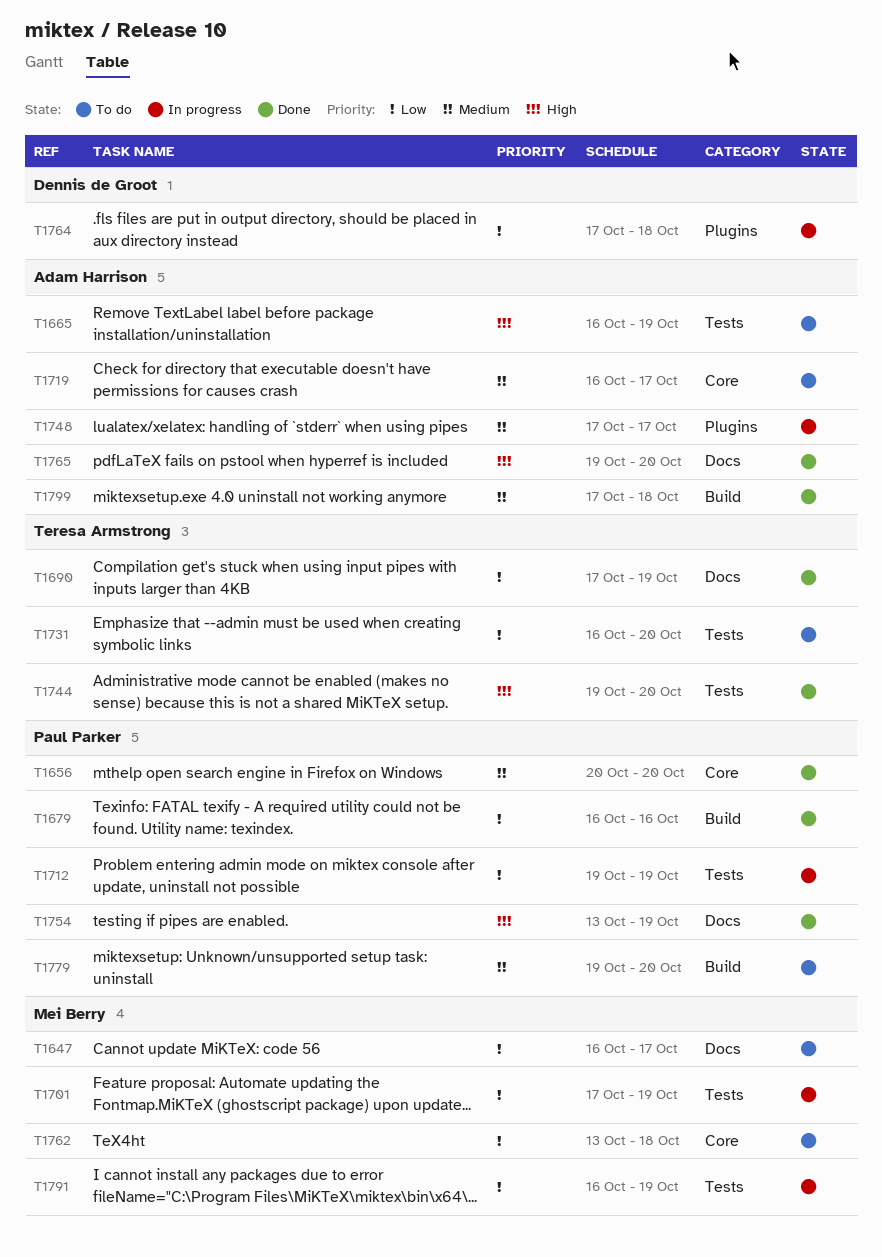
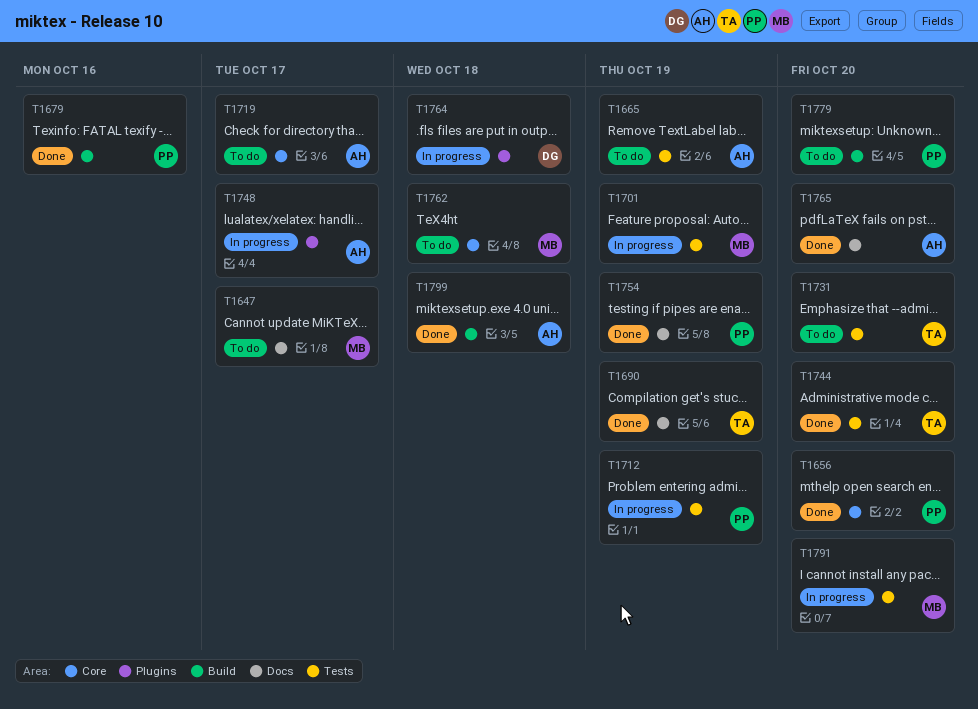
T1791, due: Oct 19 -> Oct 20

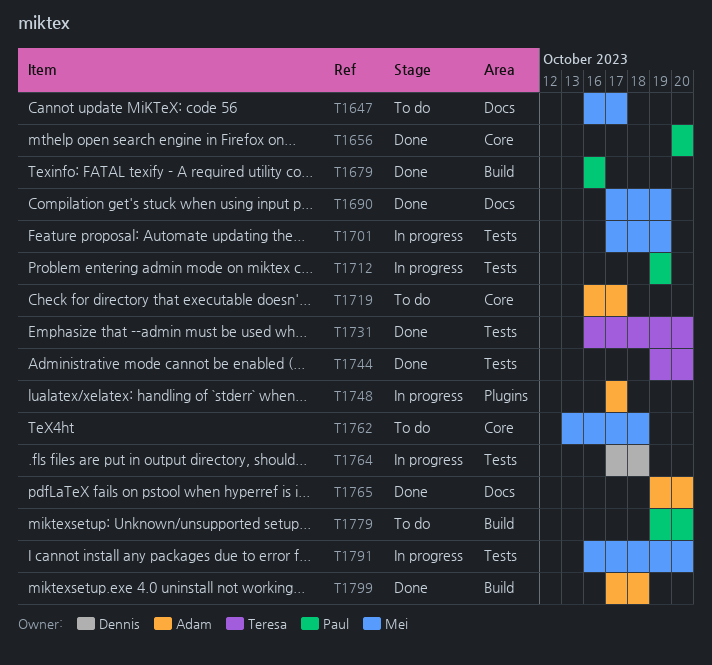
T1665: present -> none
T1690, owner: Teresa -> Mei
T1731, status: To do -> Done
T1754: present -> none
T1764, label: Plugins -> Tests

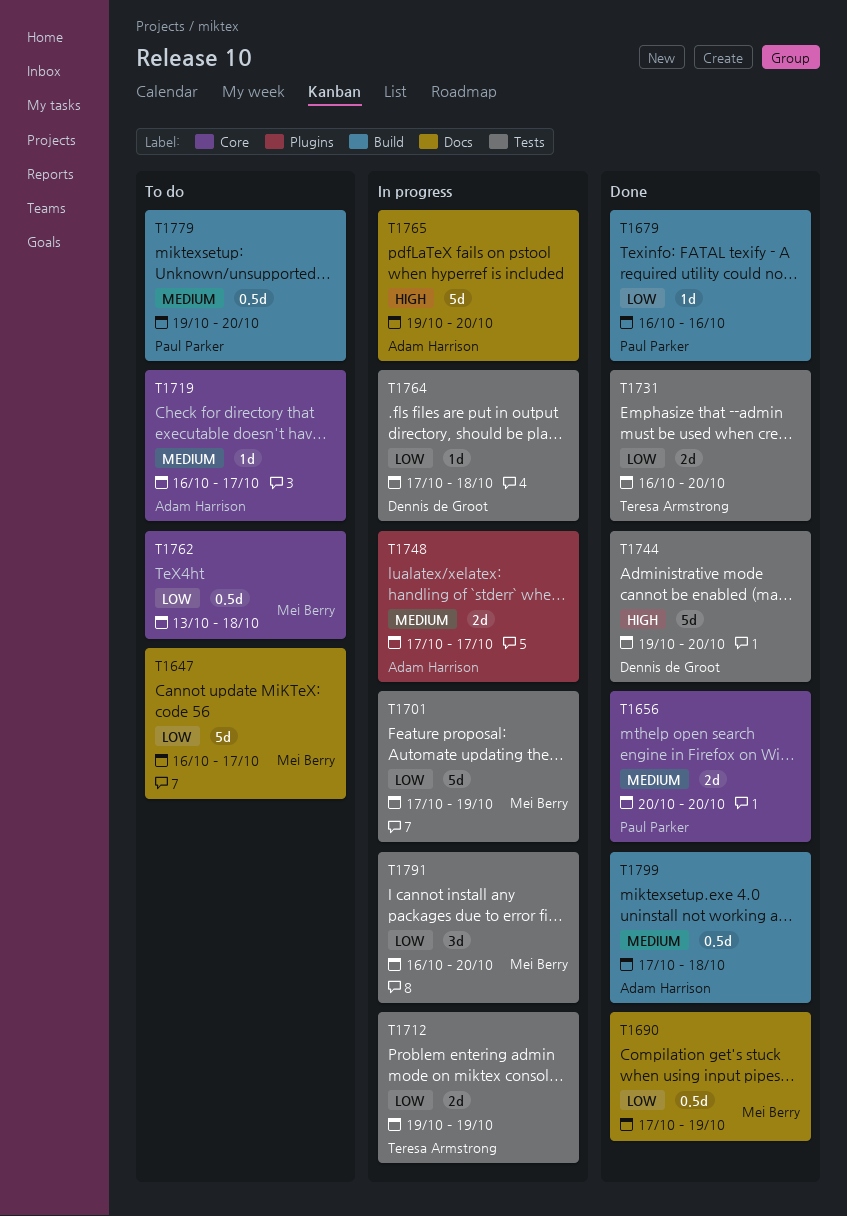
T1712, owner: Paul Parker -> Teresa Armstrong
T1744, owner: Teresa Armstrong -> Dennis de Groot
T1765, status: Done -> In progress

